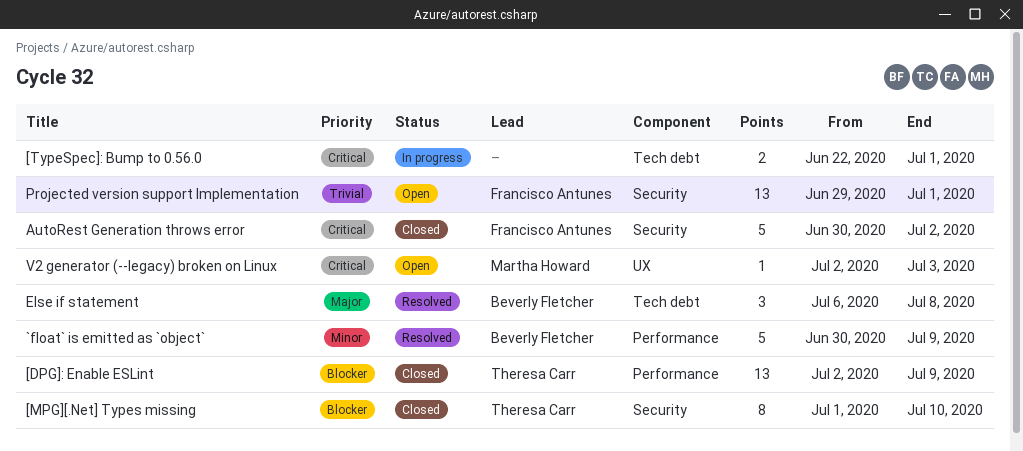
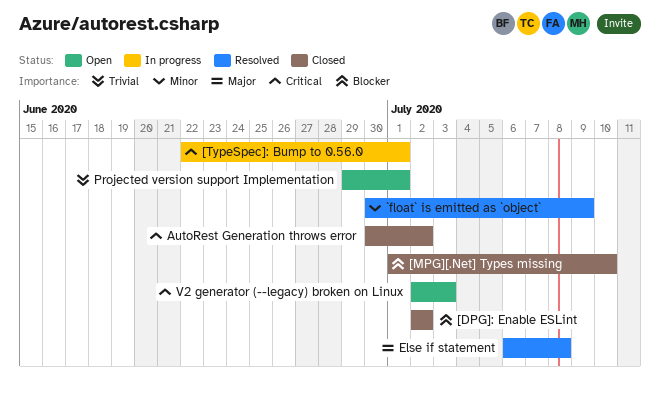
[DPG]: Enable ESLint, due: Jul 9 -> Jul 2

